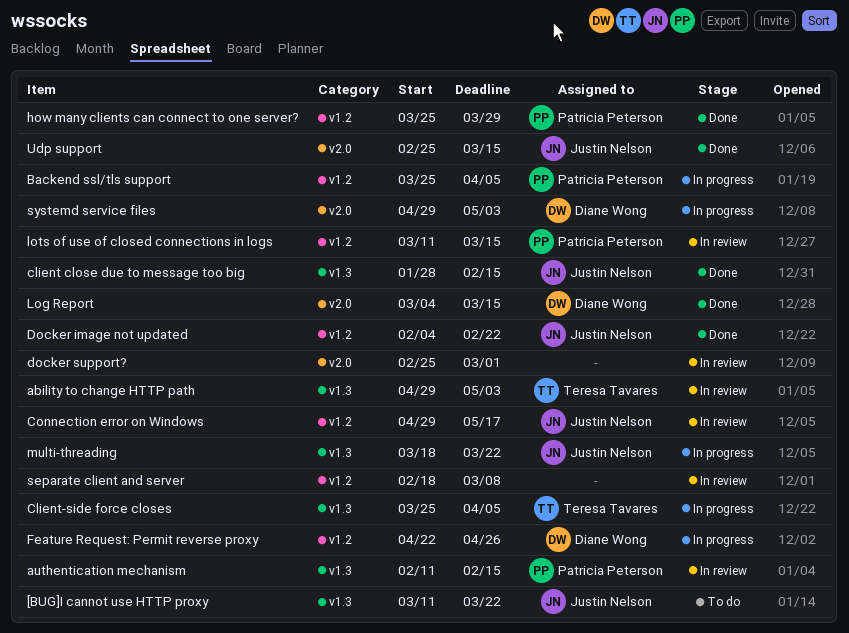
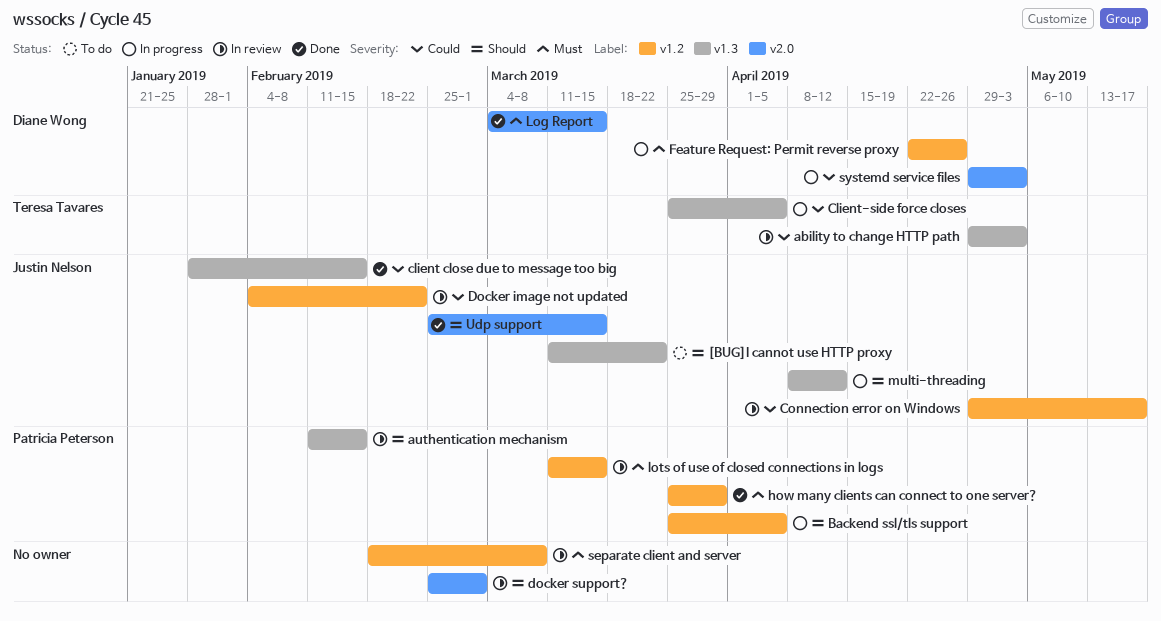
Docker image not updated, status: Done -> In review
multi-threading, start: Mar 18 -> Apr 8
multi-threading, due: Mar 22 -> Apr 12

